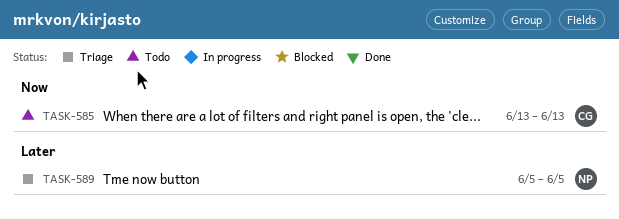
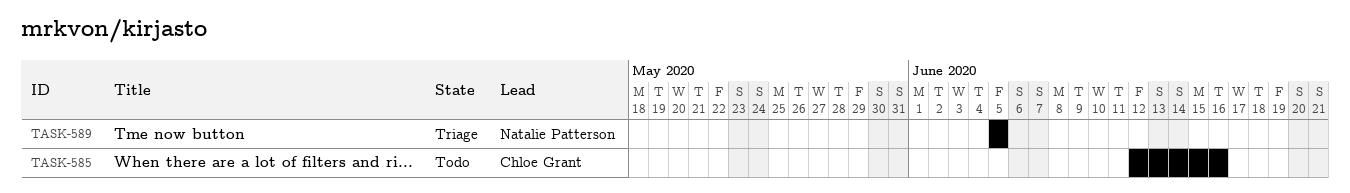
TASK-585, start: Jun 13 -> Jun 12
TASK-585, due: Jun 13 -> Jun 16

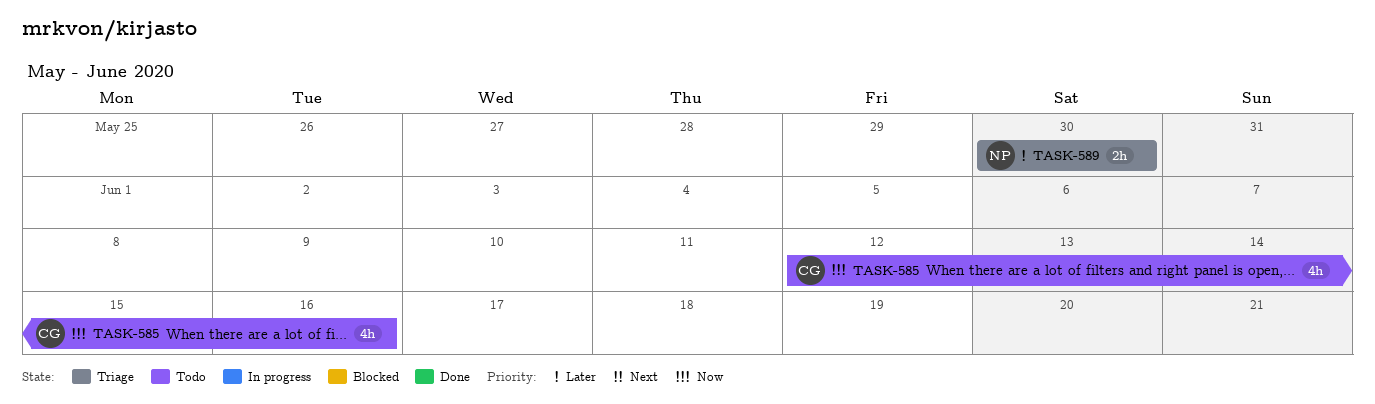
TASK-589, start: Jun 5 -> May 30
TASK-589, due: Jun 5 -> May 30

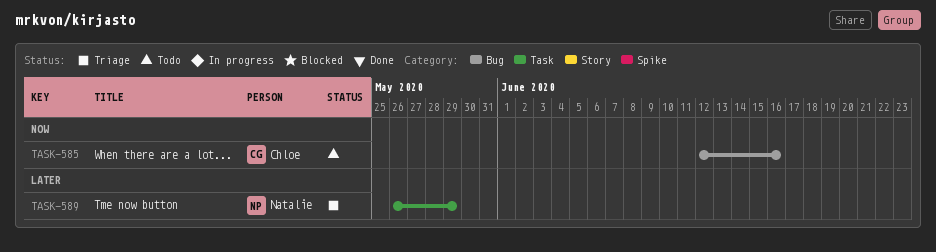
TASK-589, start: May 30 -> May 26
TASK-589, due: May 30 -> May 29

